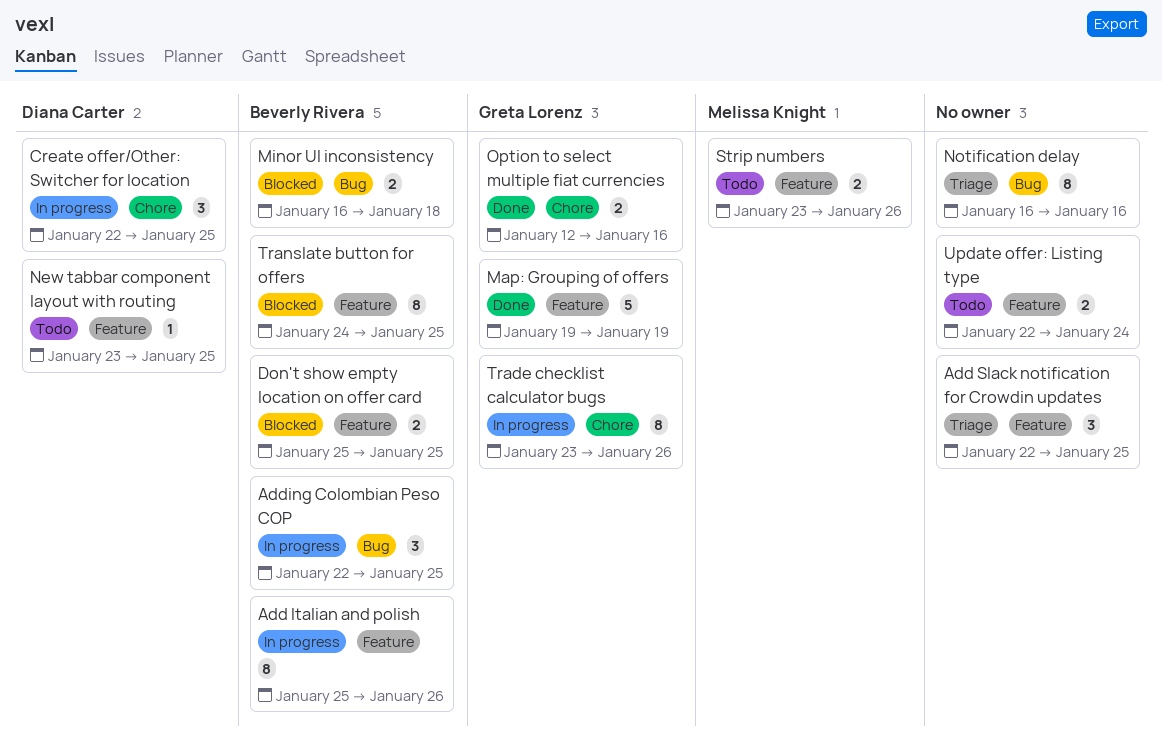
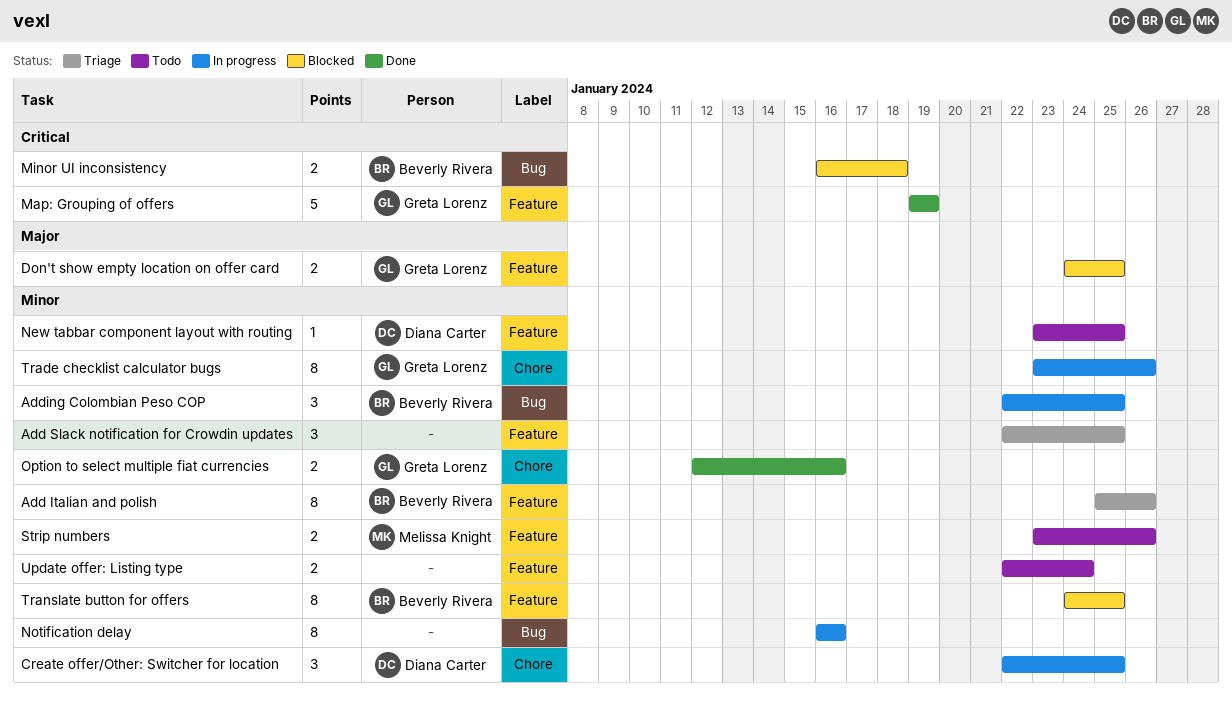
Add Italian and polish, status: In progress -> Triage
Don't show empty location on offer card, owner: Beverly Rivera -> Greta Lorenz
Don't show empty location on offer card, start: Jan 25 -> Jan 24
Notification delay, status: Triage -> In progress

